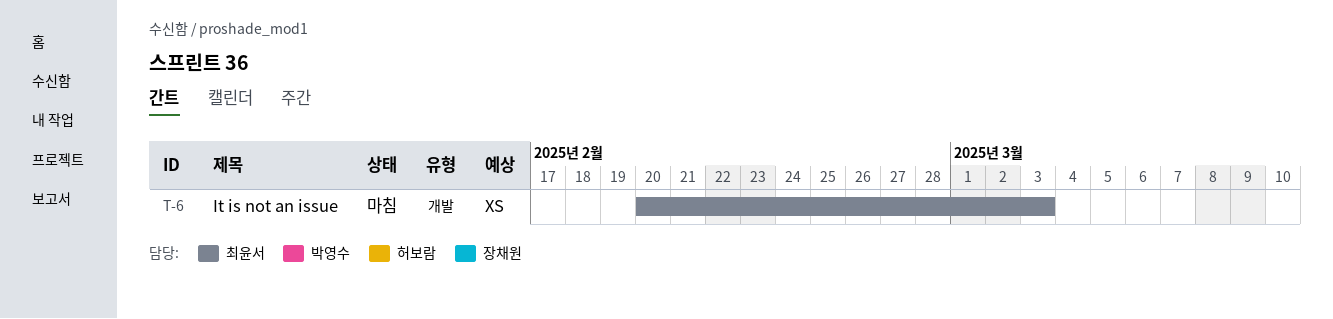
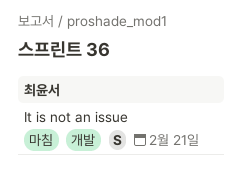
It is not an issue, estimate: XS -> S
It is not an issue, due: Mar 3 -> Feb 21

